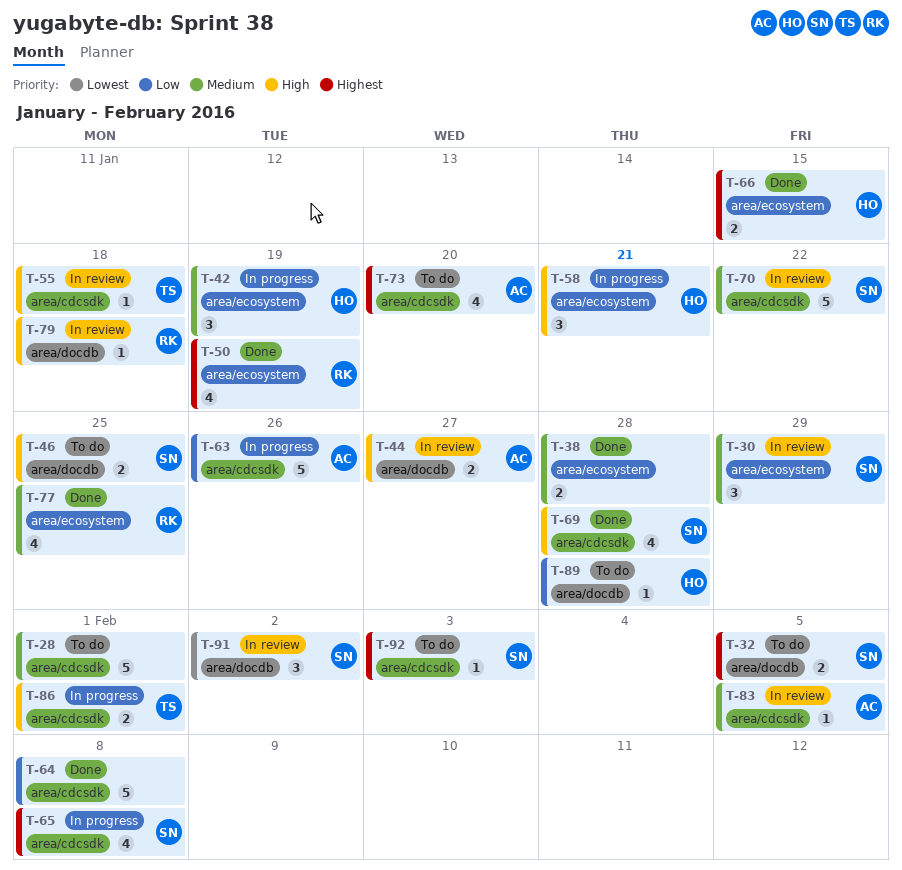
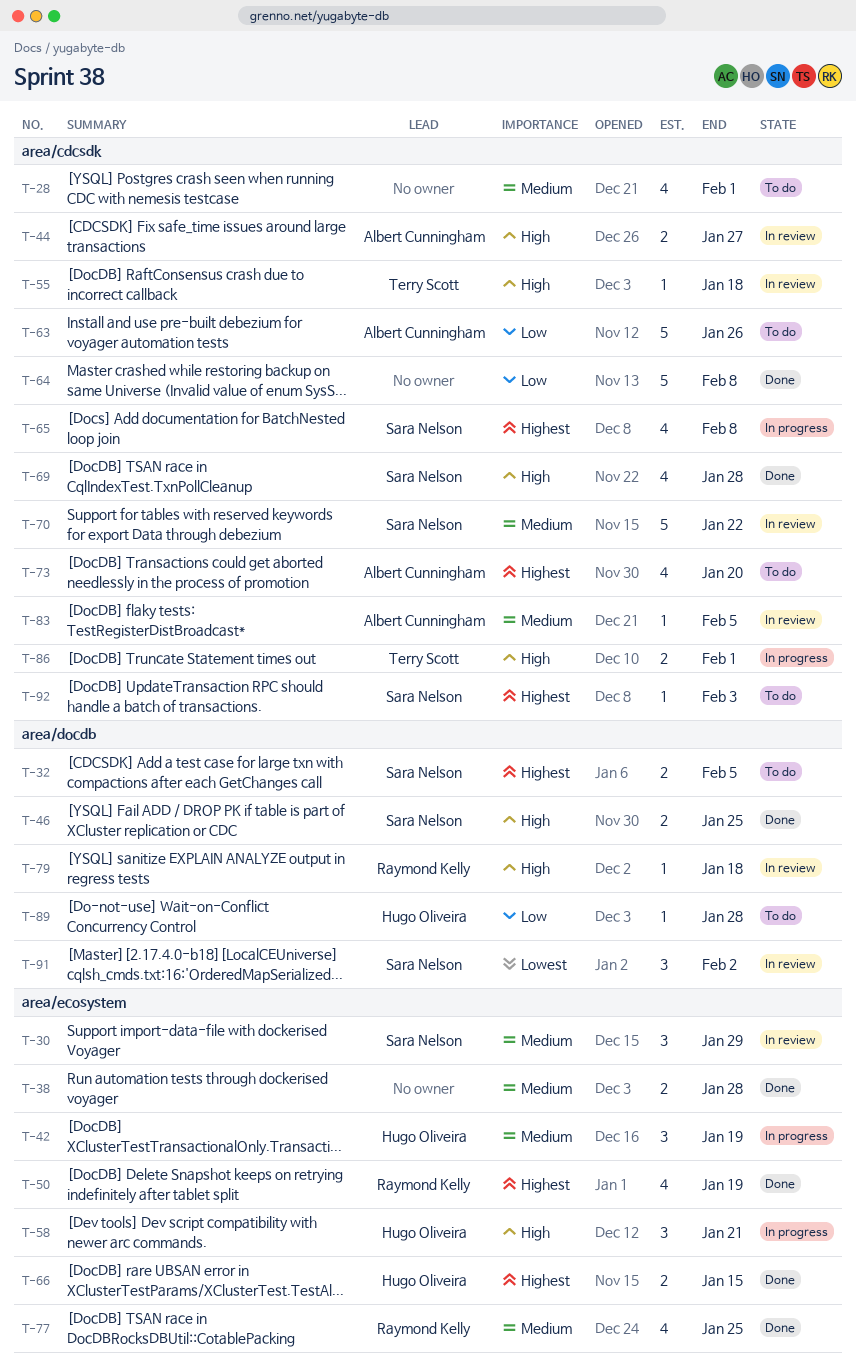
T-28, estimate: 5 -> 4
T-44, label: area/docdb -> area/cdcsdk
T-46, status: To do -> Done
T-63, status: In progress -> To do

